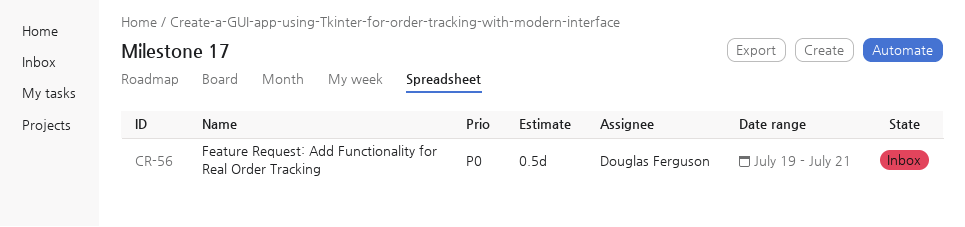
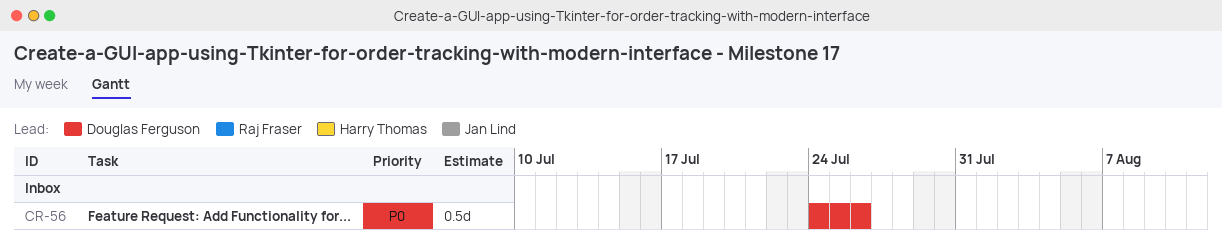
CR-56, start: Jul 19 -> Jul 24
CR-56, due: Jul 21 -> Jul 26

